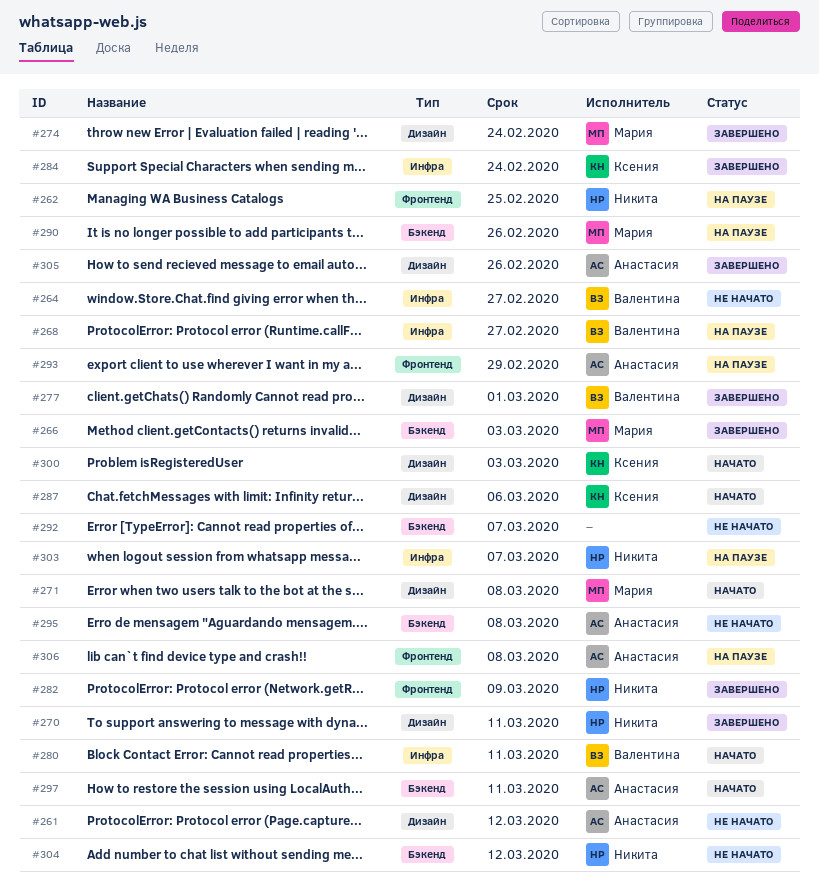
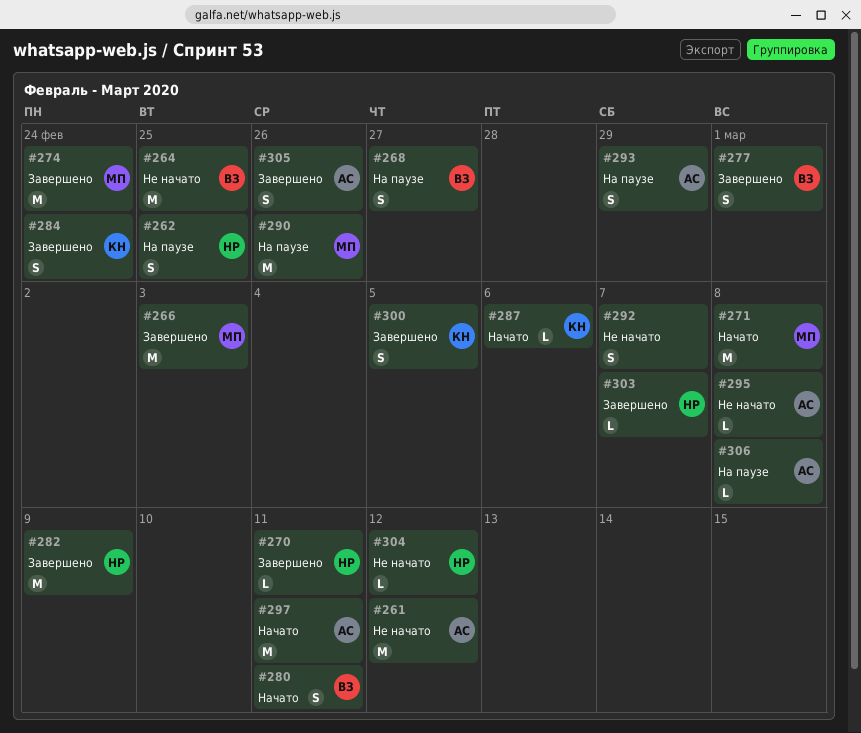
#264, due: Feb 27 -> Feb 25
#300, status: Начато -> Завершено
#300, due: Mar 3 -> Mar 5
#303, status: На паузе -> Завершено

